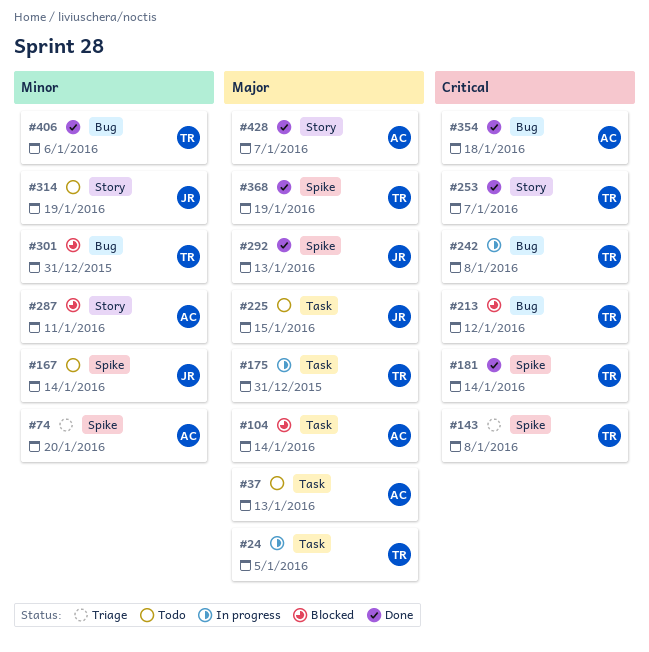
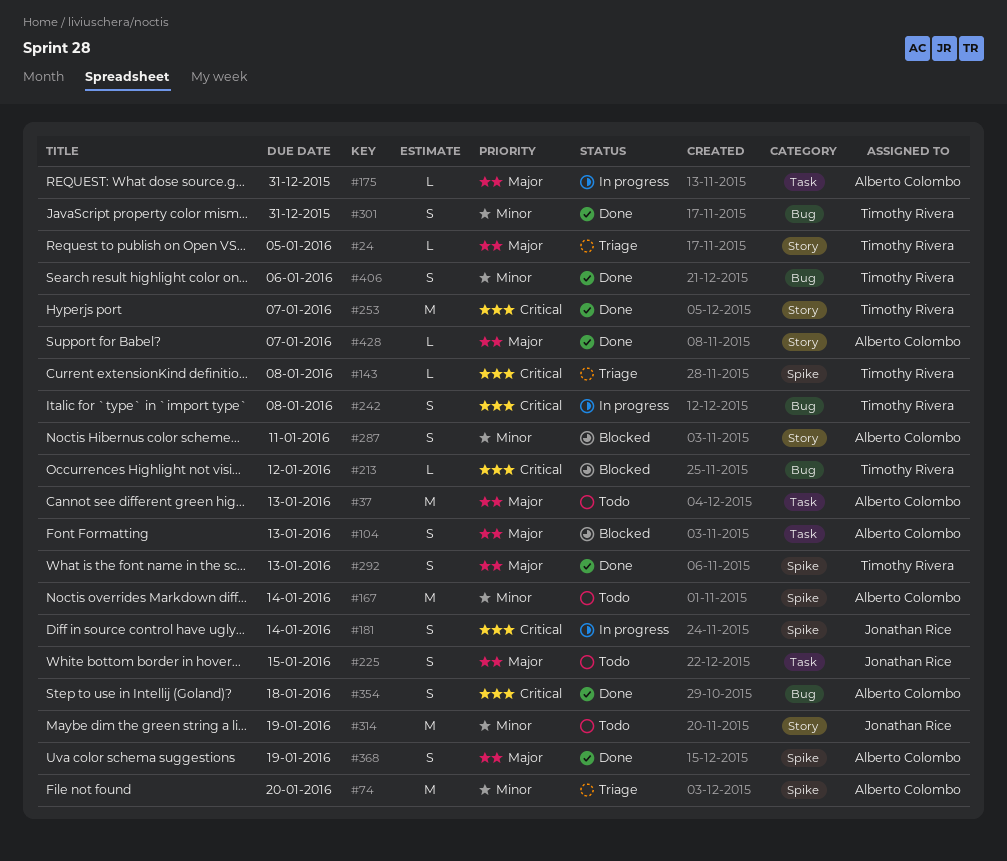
#24, status: In progress -> Triage
#24, label: Task -> Story
#104, due: Jan 14 -> Jan 13
#167, owner: Jonathan Rice -> Alberto Colombo
#175, owner: Timothy Rivera -> Alberto Colombo
#181, status: Done -> In progress
#181, owner: Timothy Rivera -> Jonathan Rice
#292, owner: Jonathan Rice -> Timothy Rivera
#301, status: Blocked -> Done
#368, owner: Timothy Rivera -> Alberto Colombo

